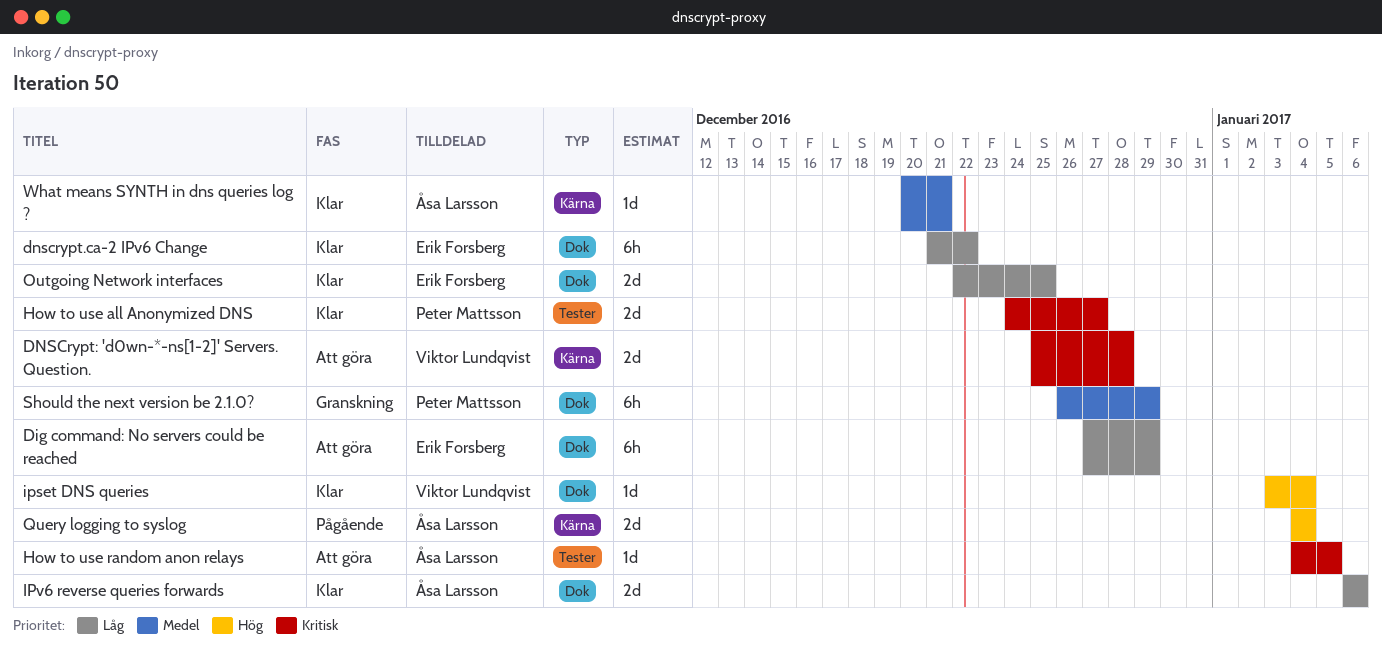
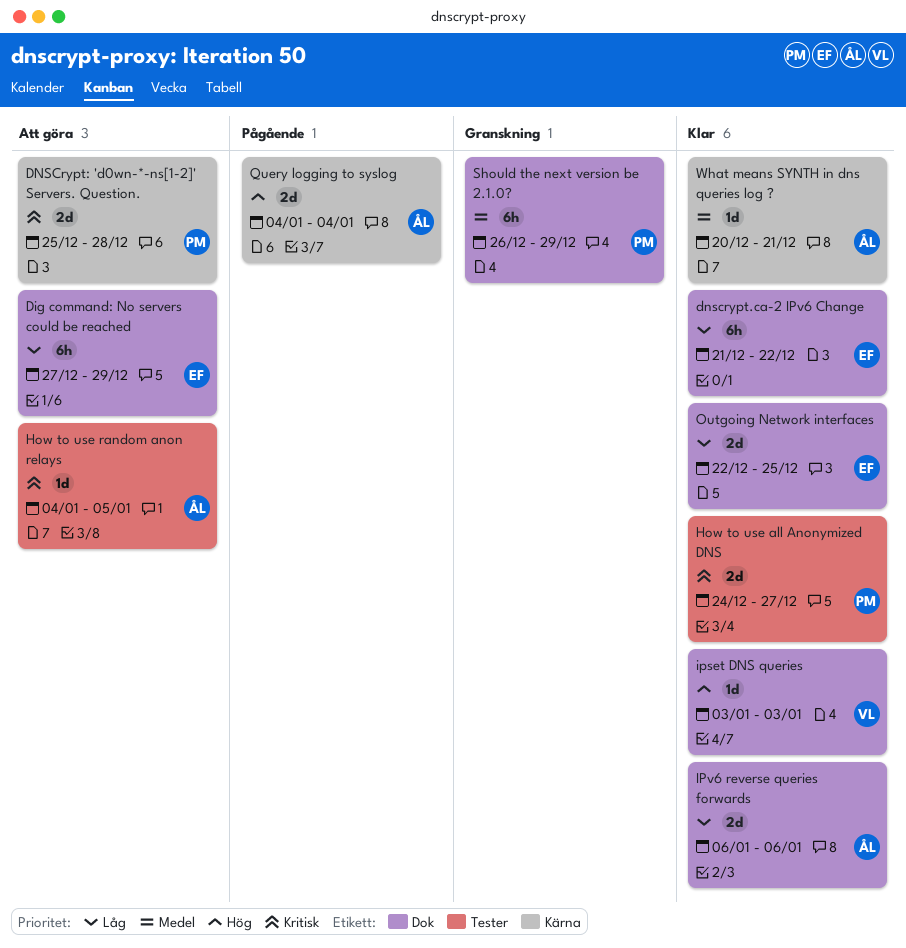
DNSCrypt: 'd0wn-*-ns[1-2]' Servers. Question., owner: Viktor Lundqvist -> Peter Mattsson
ipset DNS queries, due: Jan 4 -> Jan 3

